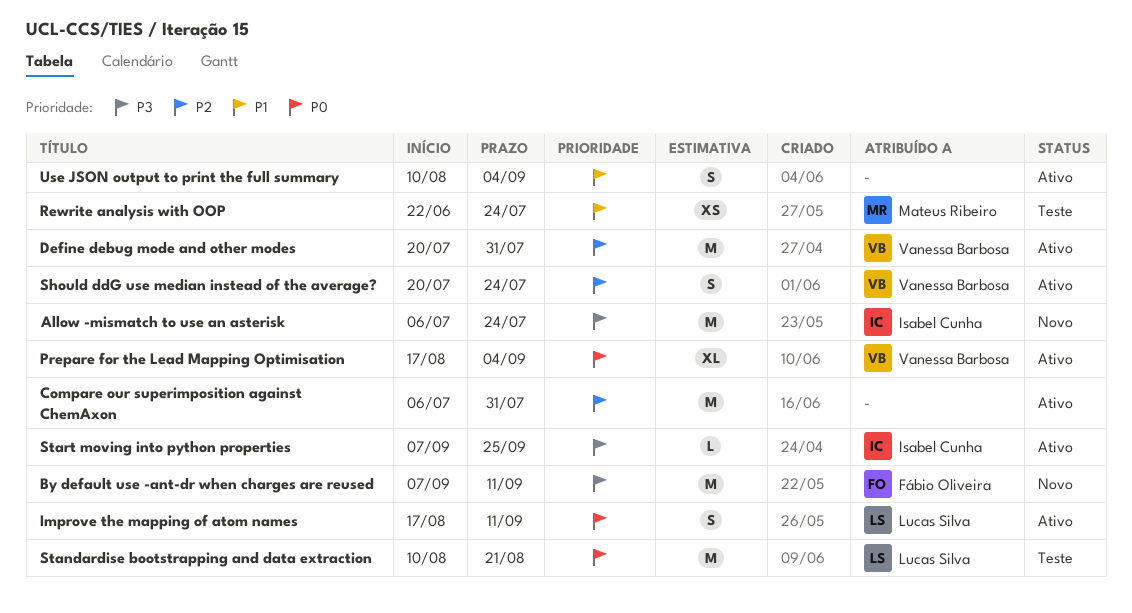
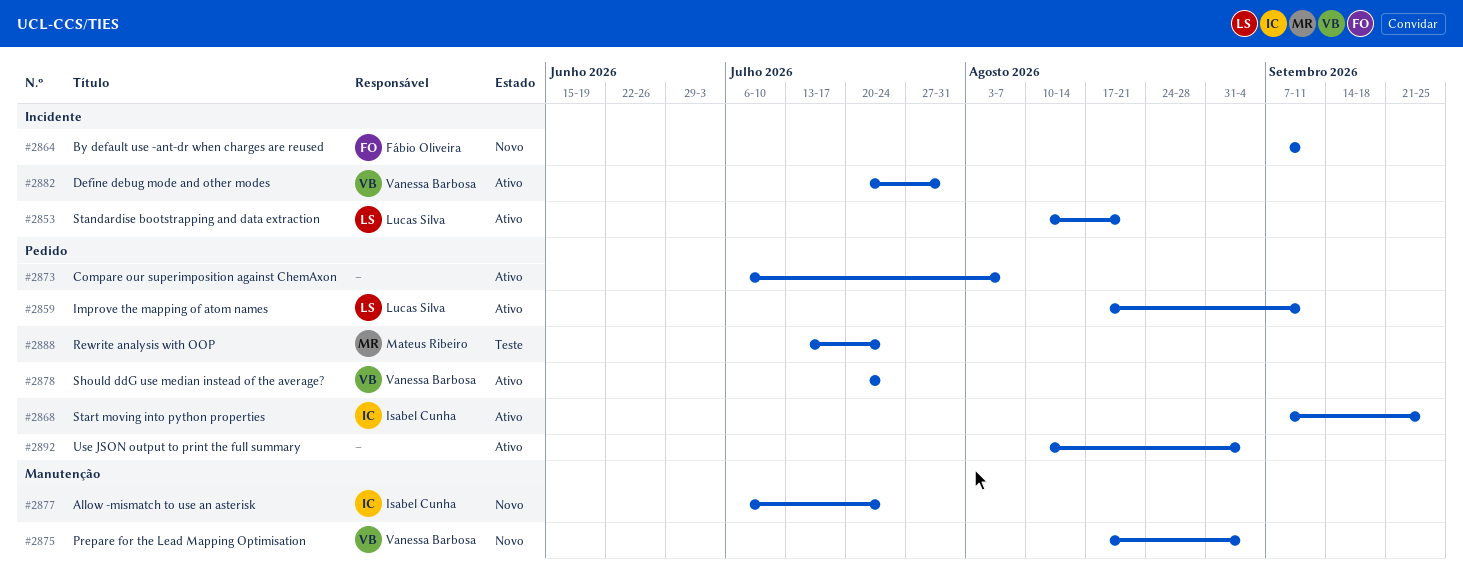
Compare our superimposition against ChemAxon, due: Jul 31 -> Aug 7
Prepare for the Lead Mapping Optimisation, status: Ativo -> Novo
Rewrite analysis with OOP, start: Jun 22 -> Jul 13
Standardise bootstrapping and data extraction, status: Teste -> Ativo

